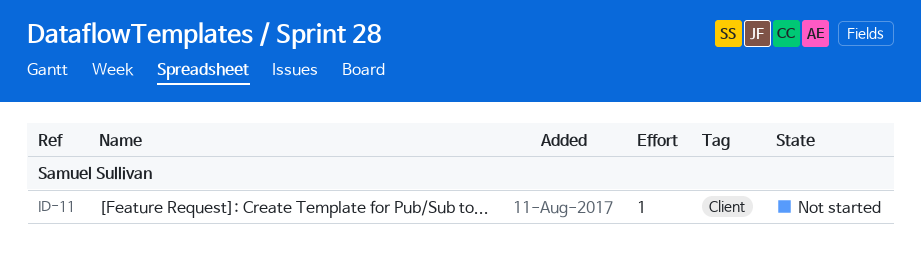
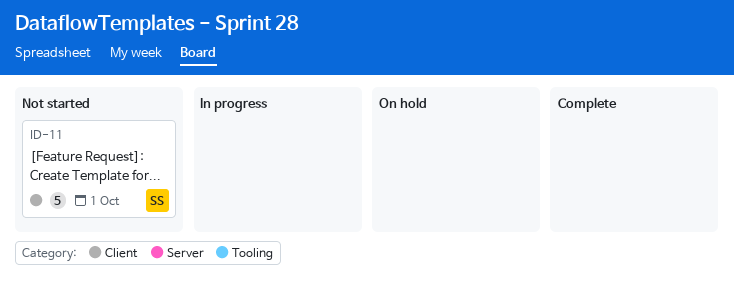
ID-11, estimate: 1 -> 5

